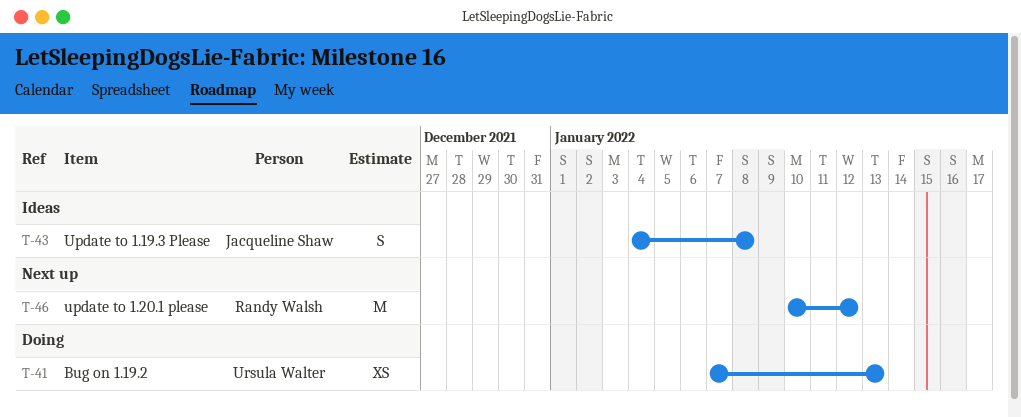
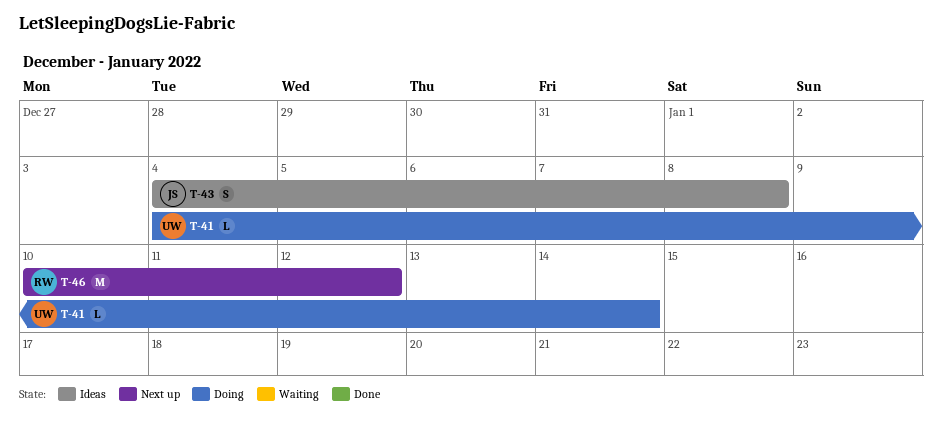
T-41, estimate: XS -> L
T-41, start: Jan 7 -> Jan 4
T-41, due: Jan 13 -> Jan 14

